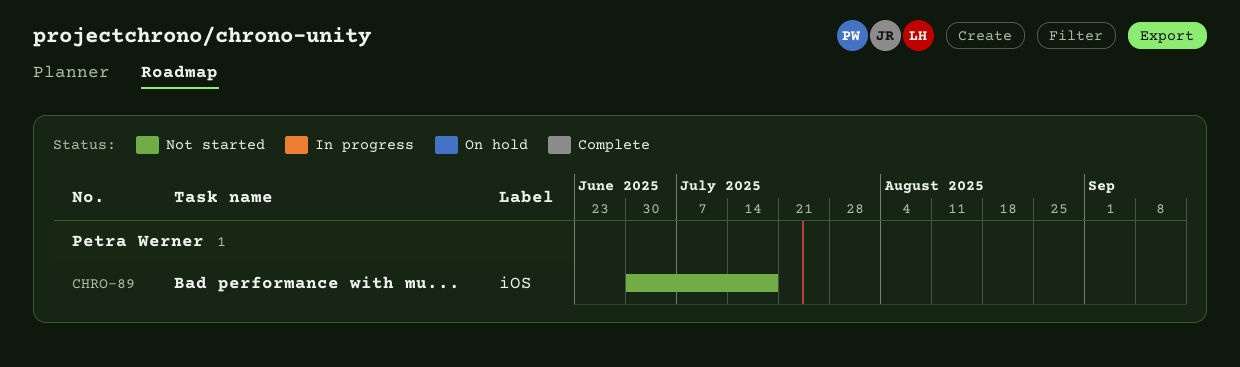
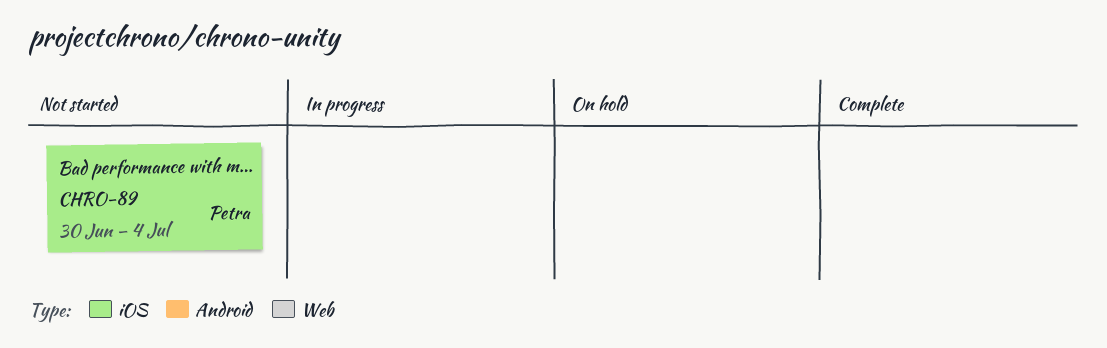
CHRO-89, due: Jul 18 -> Jul 4

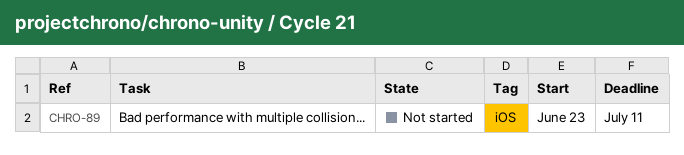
CHRO-89, start: Jun 30 -> Jun 23
CHRO-89, due: Jul 4 -> Jul 11

